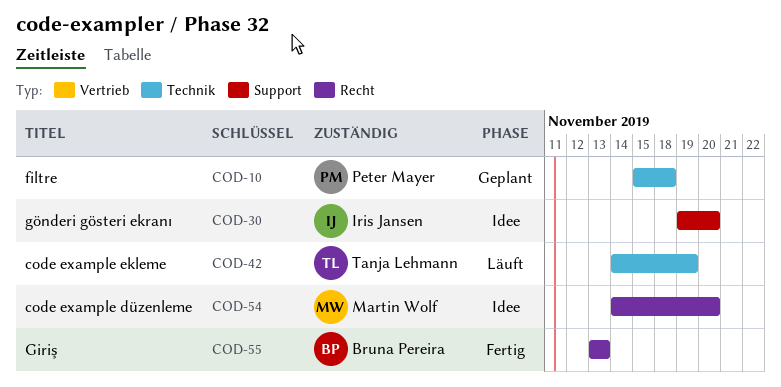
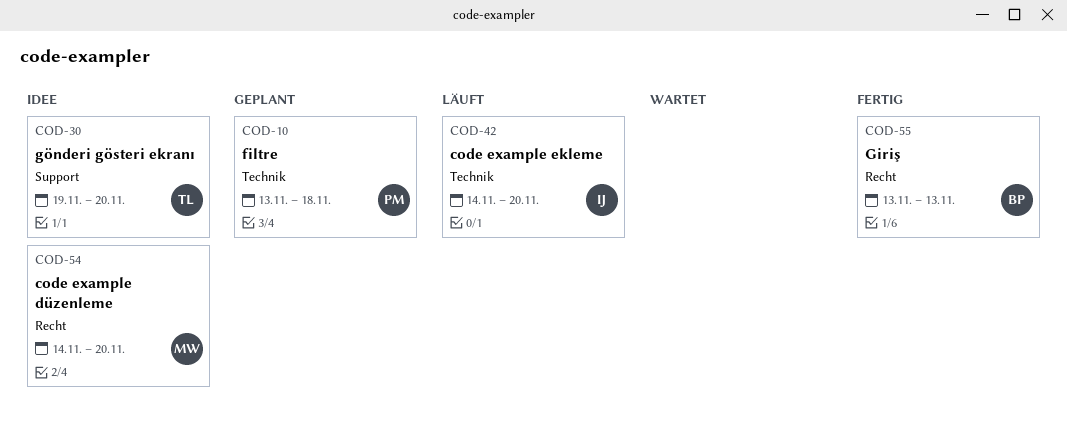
COD-10, start: Nov 15 -> Nov 13
COD-30, owner: Iris Jansen -> Tanja Lehmann
COD-42, owner: Tanja Lehmann -> Iris Jansen
COD-42, due: Nov 19 -> Nov 20

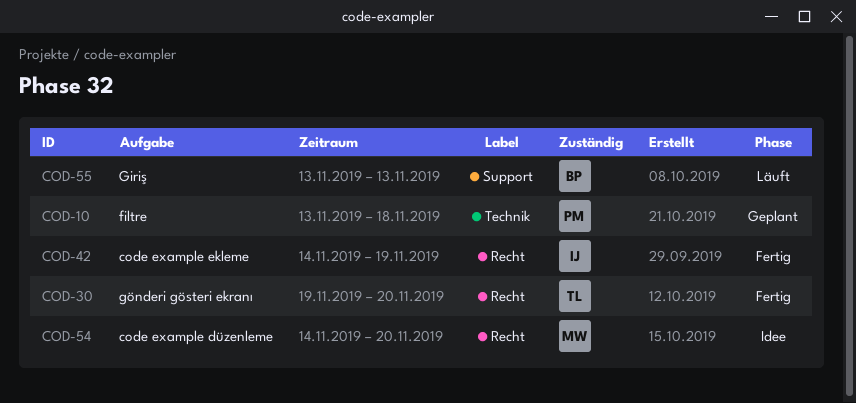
COD-30, status: Idee -> Fertig
COD-30, label: Support -> Recht
COD-42, status: Läuft -> Fertig
COD-42, label: Technik -> Recht
COD-42, due: Nov 20 -> Nov 19
COD-55, status: Fertig -> Läuft
COD-55, label: Recht -> Support

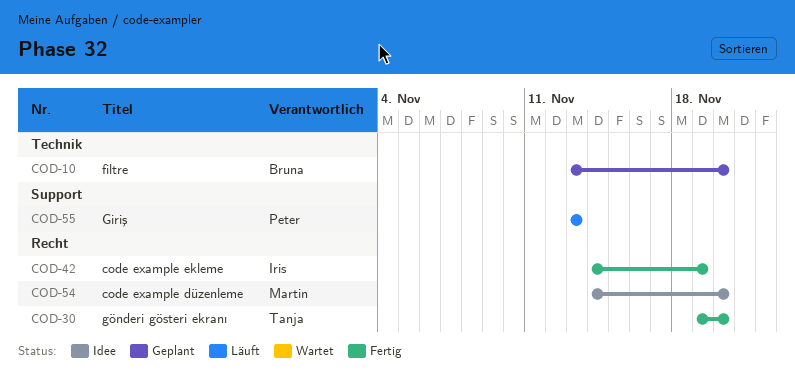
COD-10, owner: Peter -> Bruna
COD-10, due: Nov 18 -> Nov 20
COD-55, owner: Bruna -> Peter

